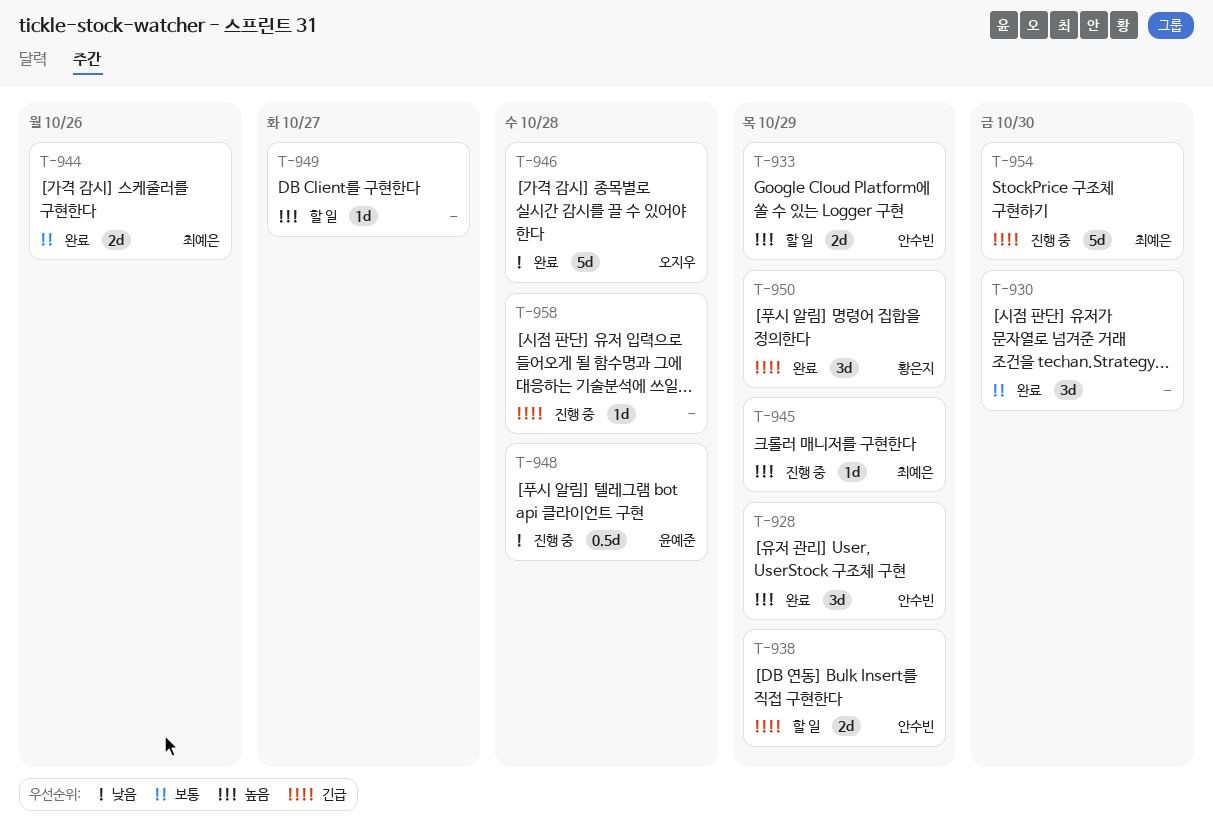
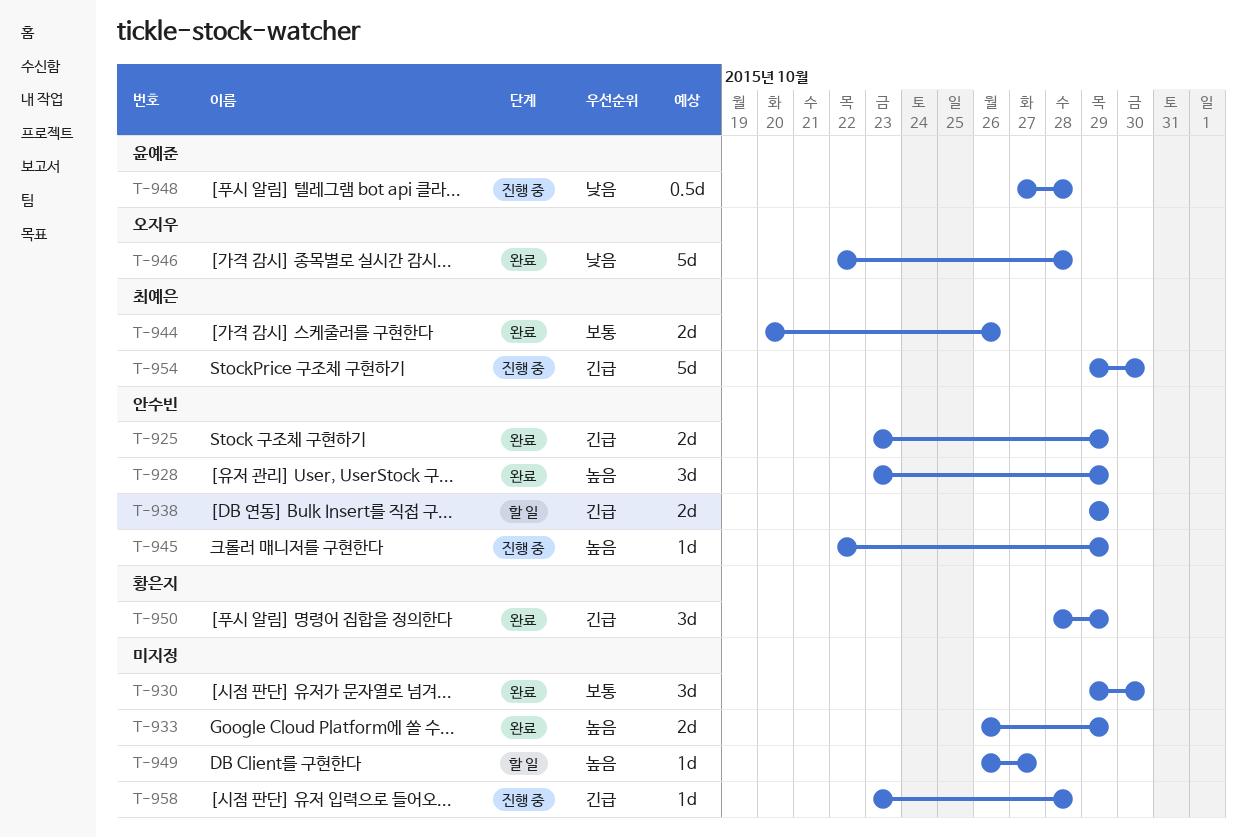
T-925: none -> present
T-933, status: 할 일 -> 완료
T-933, owner: 안수빈 -> none
T-945, owner: 최예은 -> 안수빈

